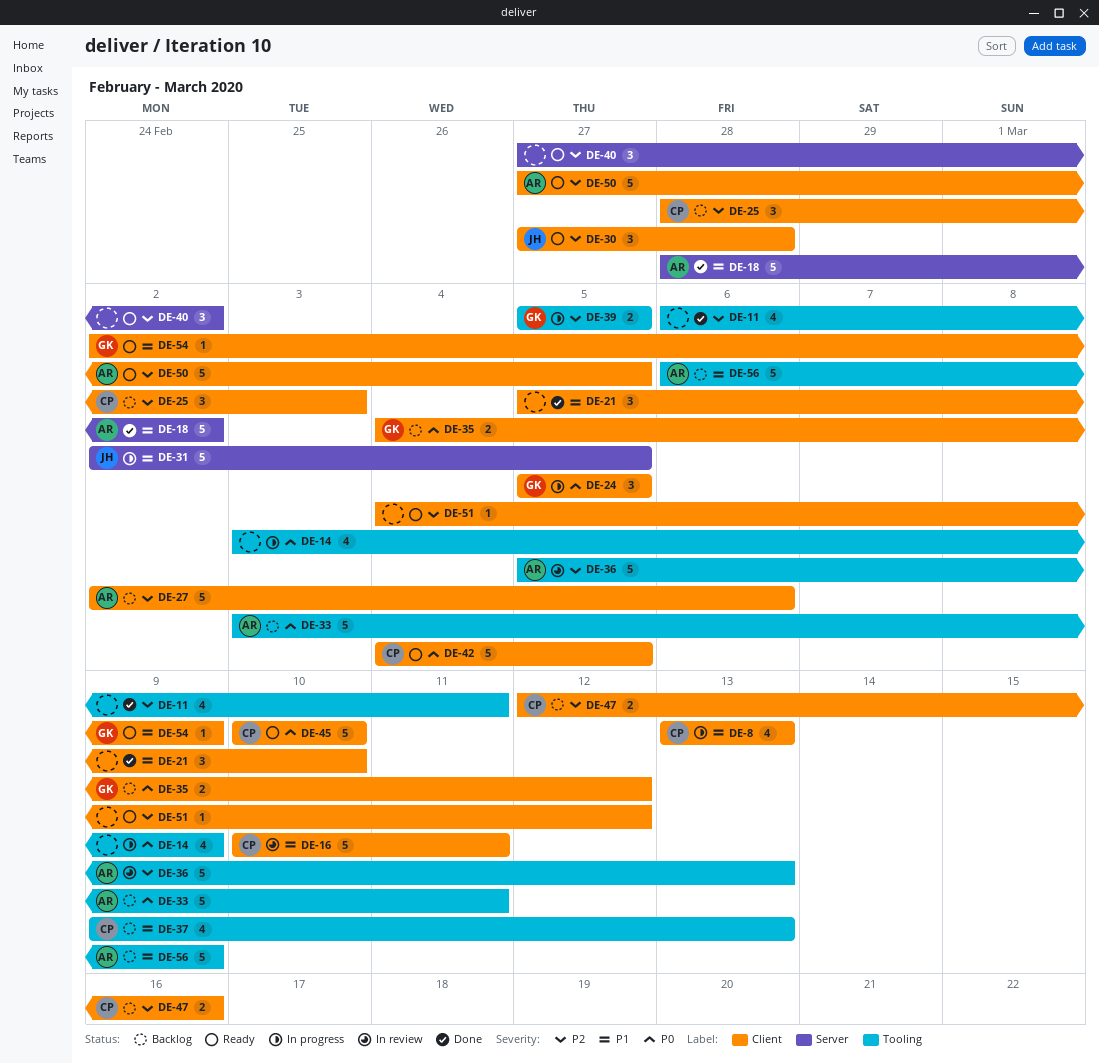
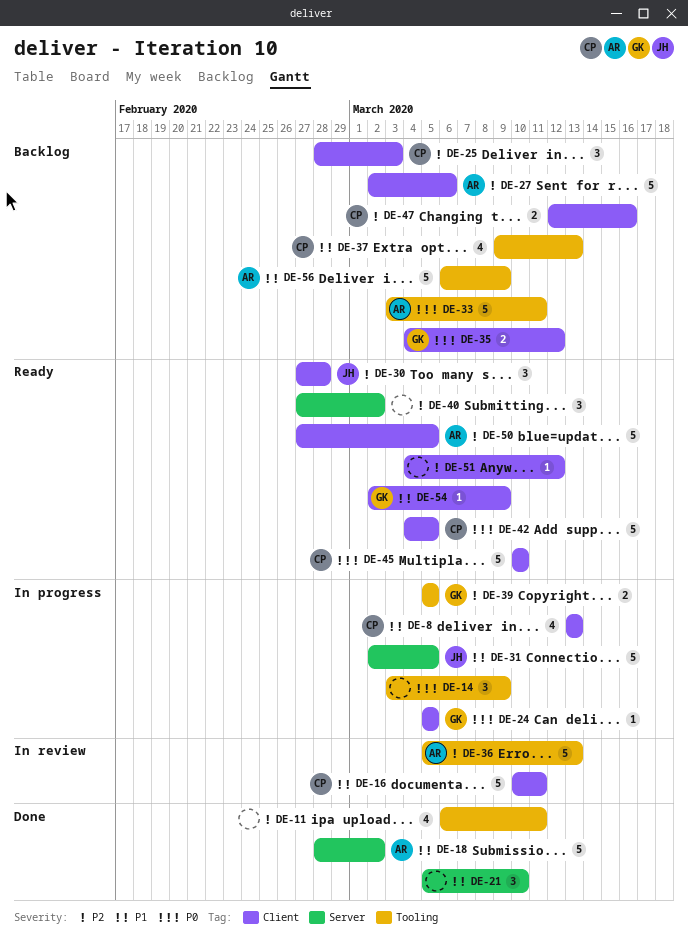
DE-14, estimate: 4 -> 3
DE-21, label: Client -> Server
DE-24, estimate: 3 -> 1

